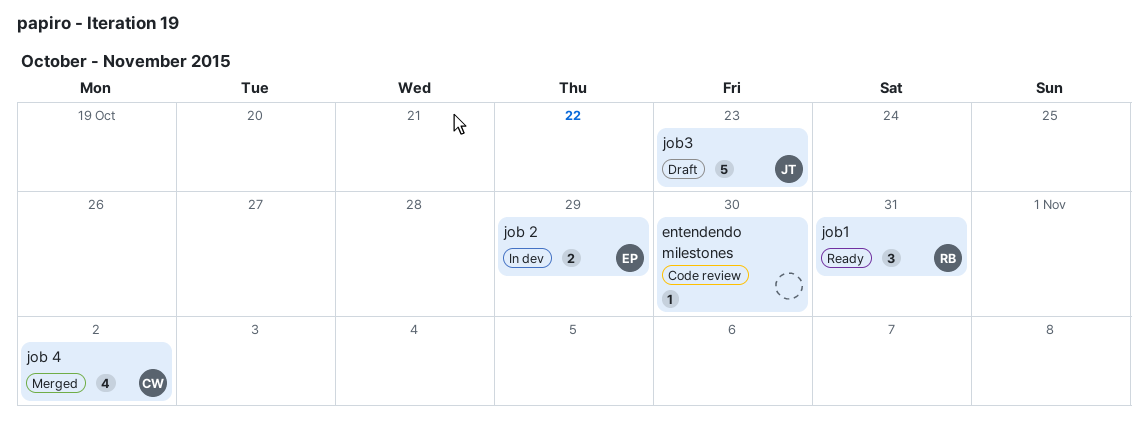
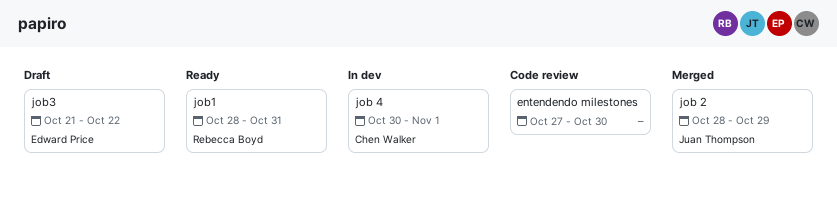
job 2, status: In dev -> Merged
job 2, owner: Edward Price -> Juan Thompson
job 4, status: Merged -> In dev
job 4, due: Nov 2 -> Nov 1
job3, owner: Juan Thompson -> Edward Price
job3, due: Oct 23 -> Oct 22

